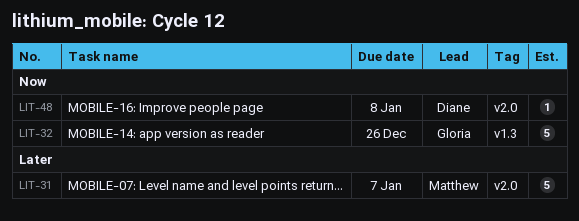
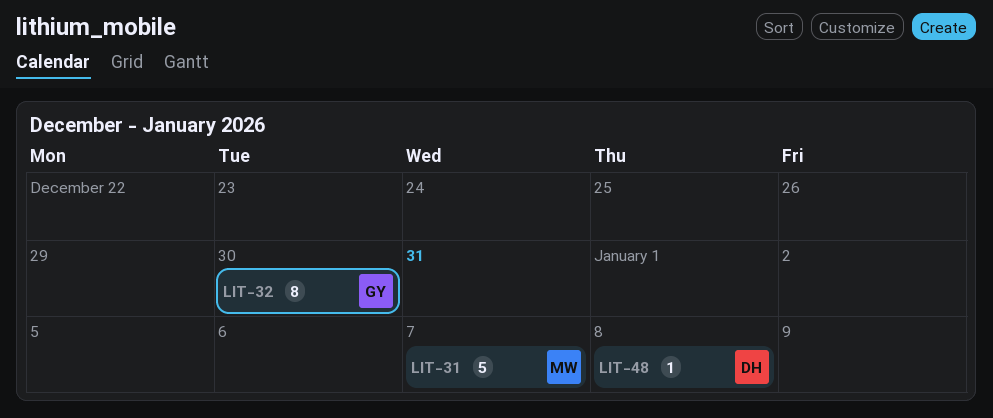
LIT-32, estimate: 5 -> 8
LIT-32, due: Dec 26 -> Dec 30

